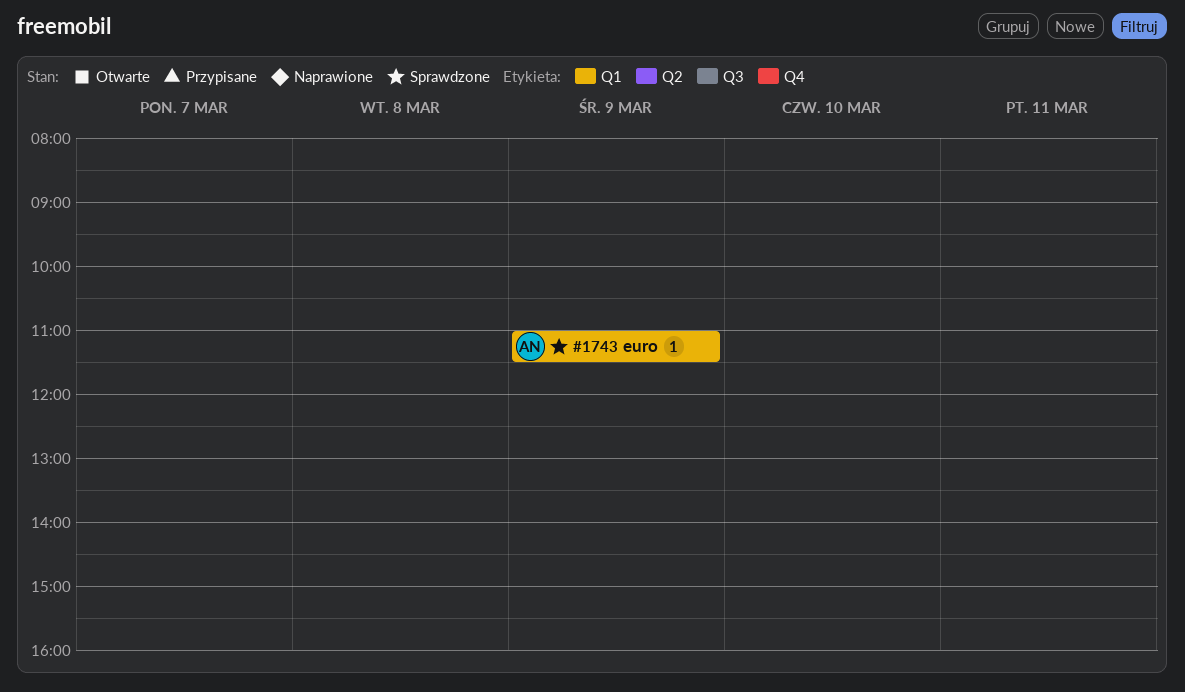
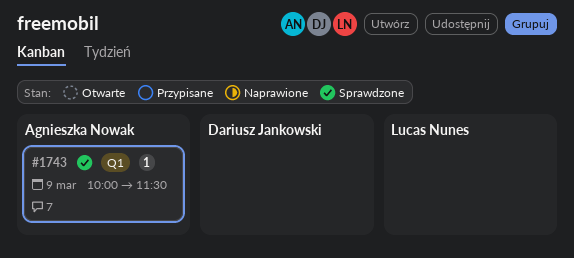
#1743, begins: 11:00 -> 10:00

